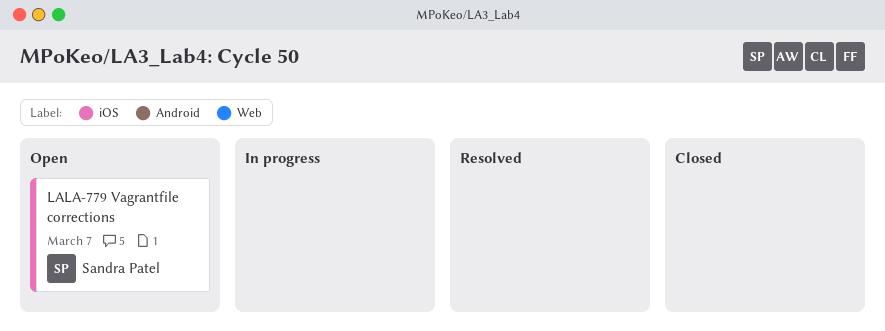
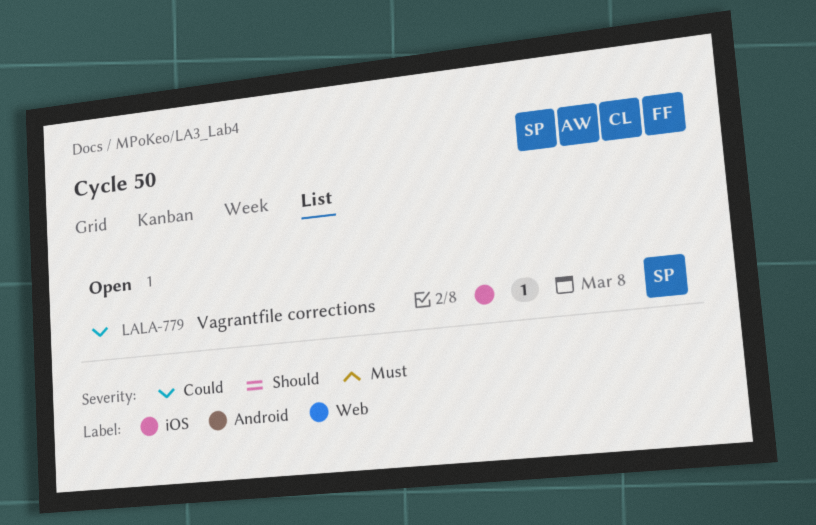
LALA-779, due: Mar 7 -> Mar 8

